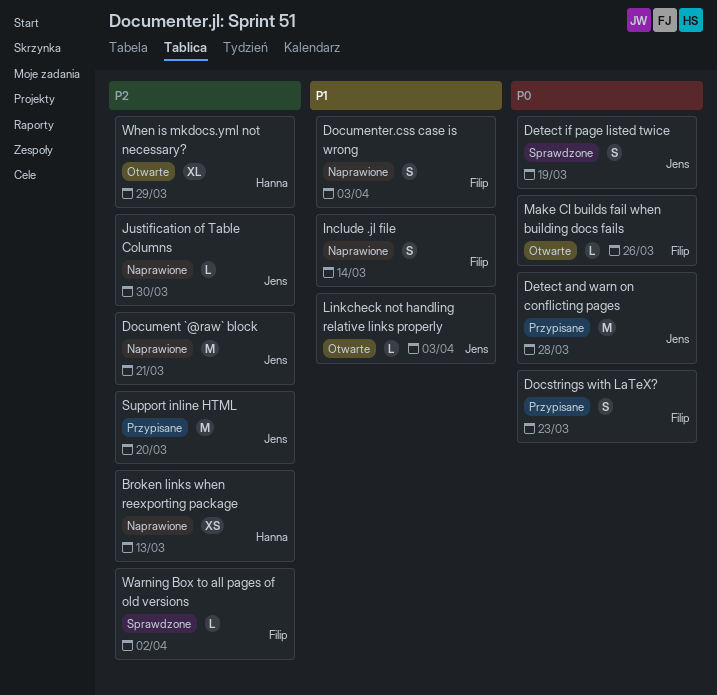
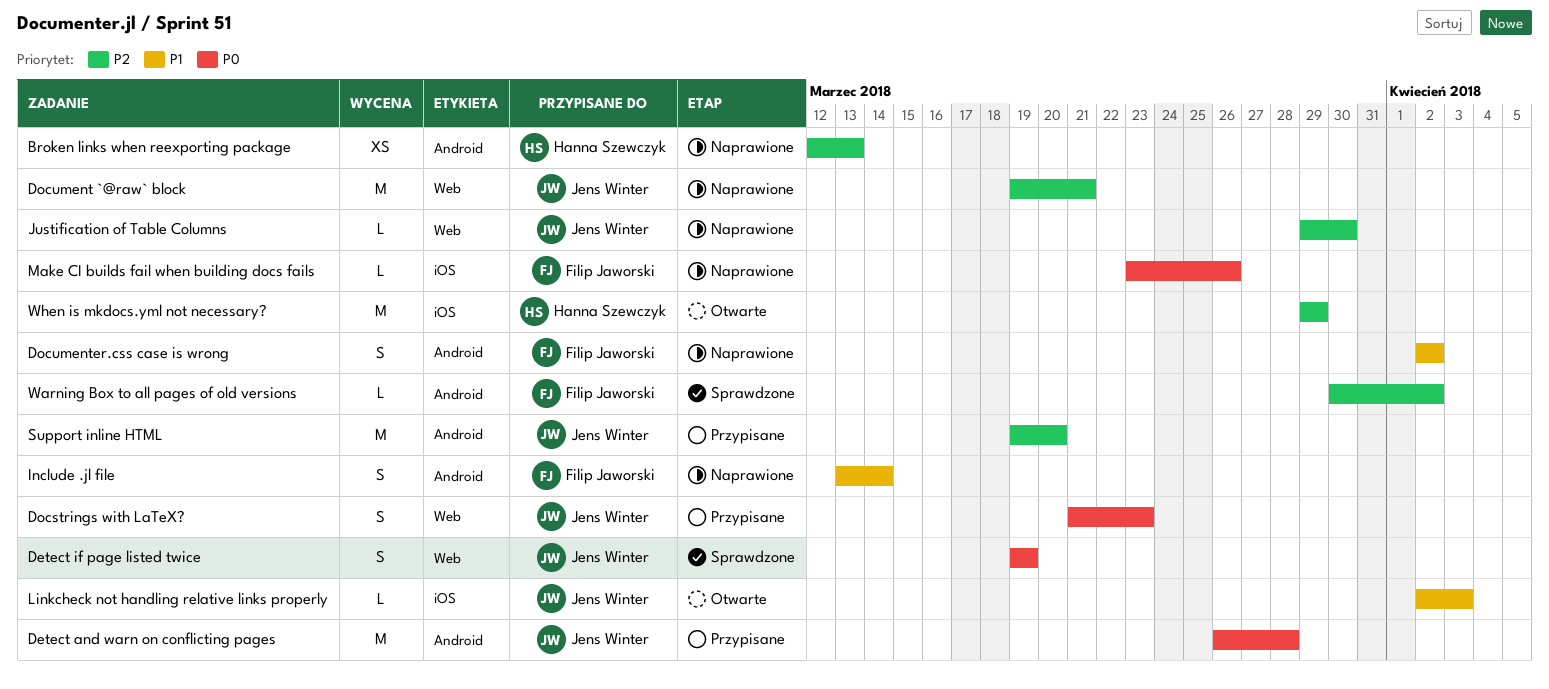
Docstrings with LaTeX?, owner: Filip Jaworski -> Jens Winter
Documenter.css case is wrong, due: Apr 3 -> Apr 2
Make CI builds fail when building docs fails, status: Otwarte -> Naprawione
When is mkdocs.yml not necessary?, estimate: XL -> M

